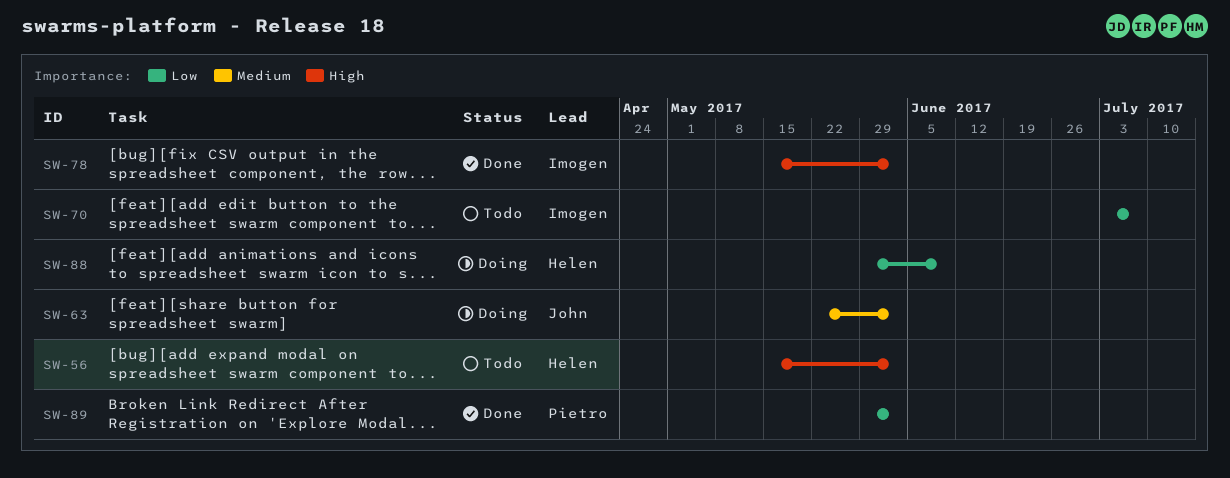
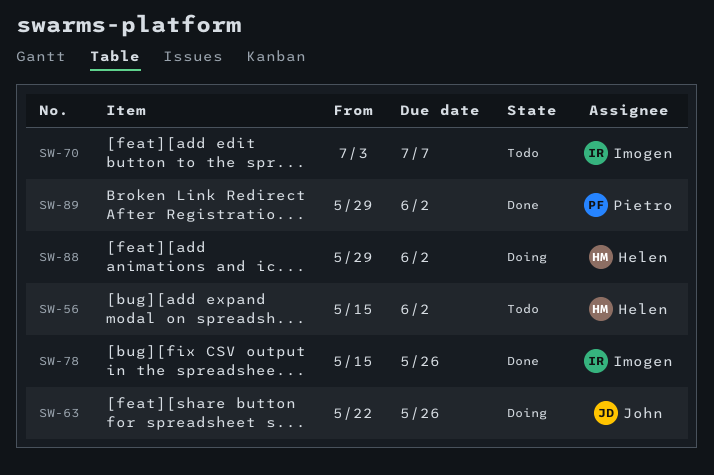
SW-63, due: Jun 2 -> May 26
SW-78, due: Jun 2 -> May 26
SW-88, due: Jun 9 -> Jun 2

